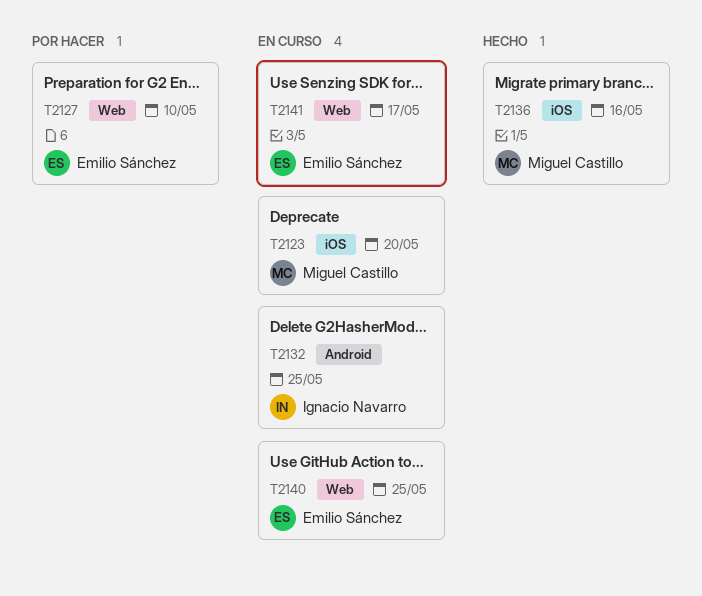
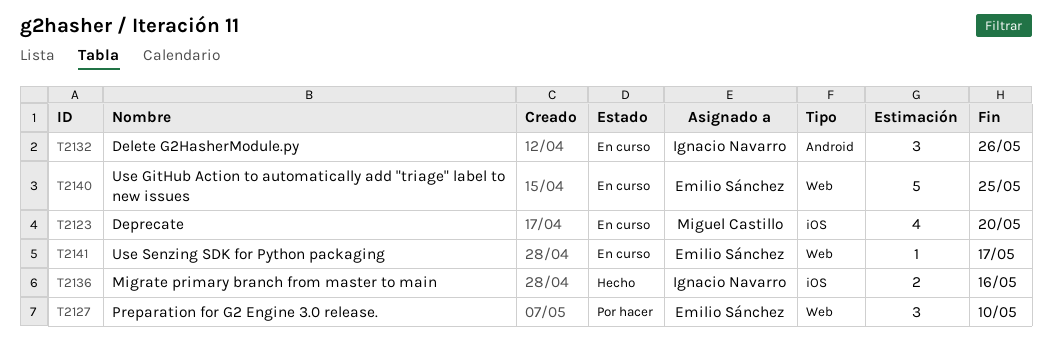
T2132, due: May 25 -> May 26
T2136, owner: Miguel Castillo -> Ignacio Navarro

